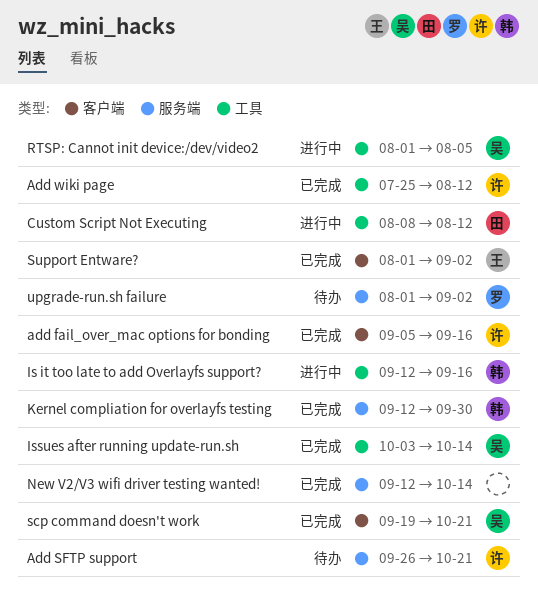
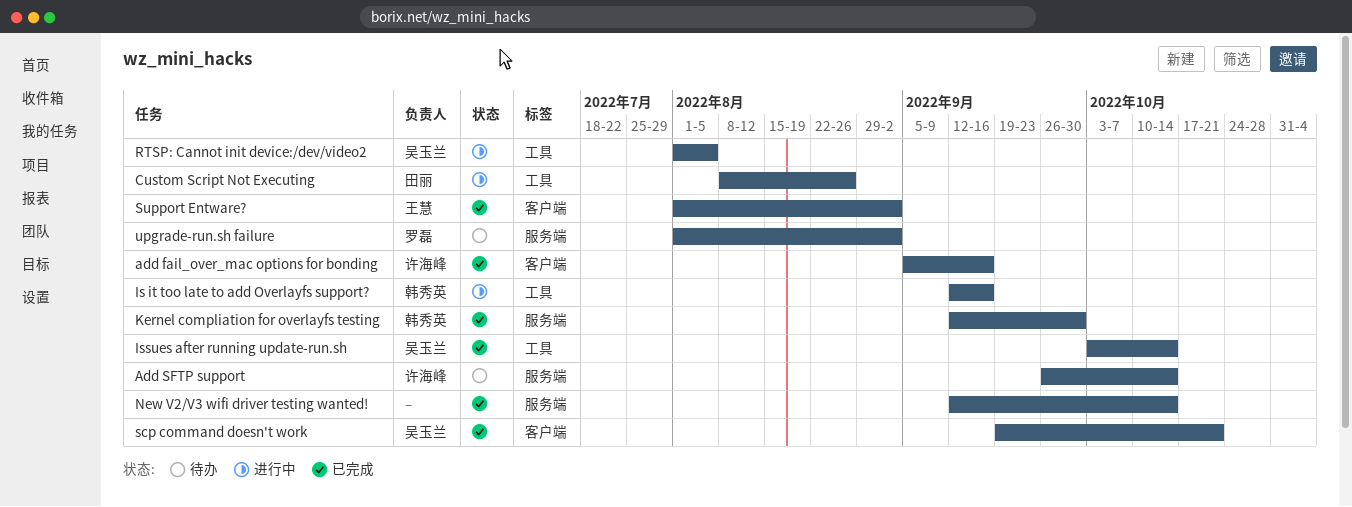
Add SFTP support, due: Oct 21 -> Oct 14
Add wiki page: present -> none
Custom Script Not Executing, due: Aug 12 -> Aug 26

